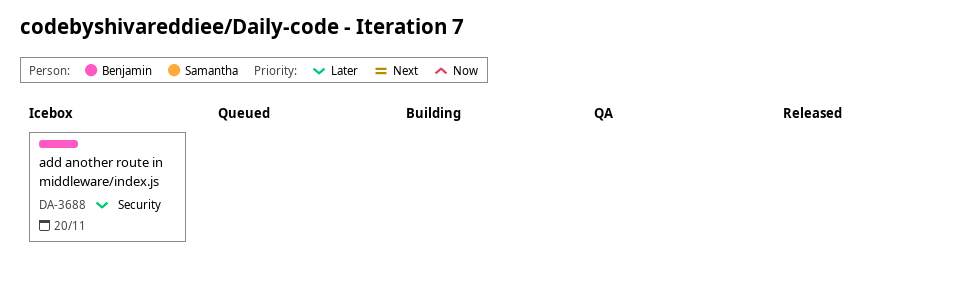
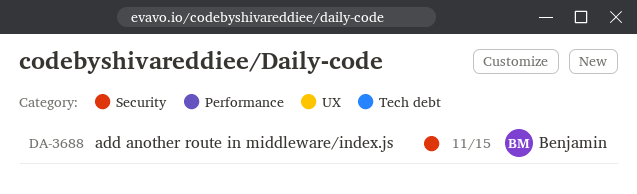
DA-3688, due: Nov 20 -> Nov 15

